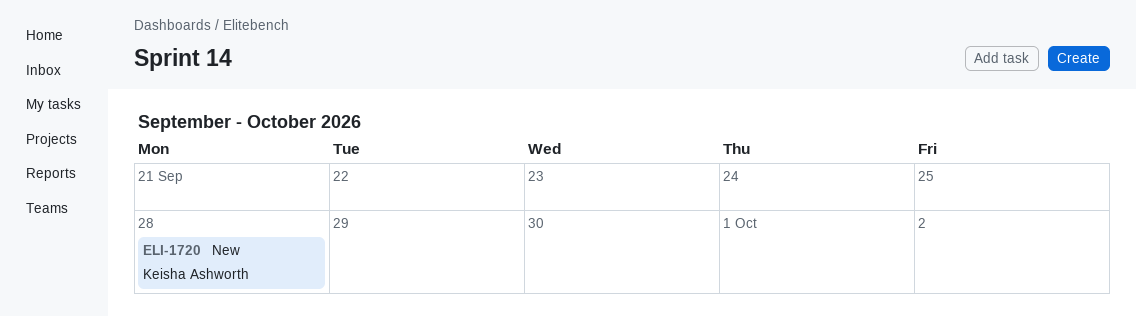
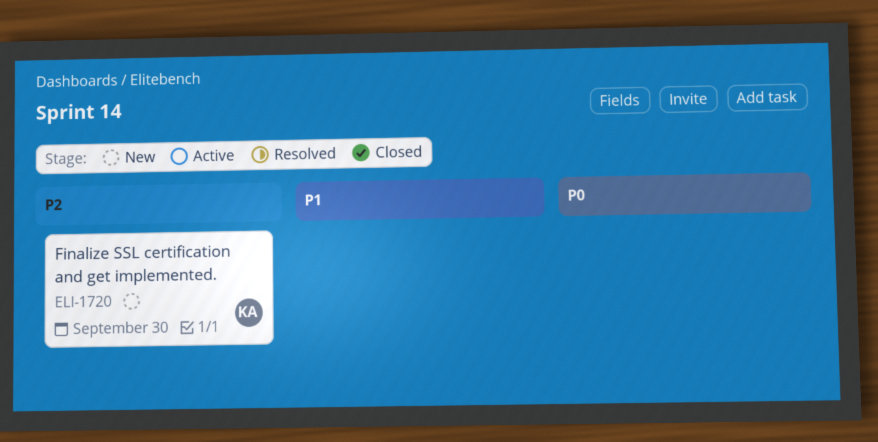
ELI-1720, due: Sep 28 -> Sep 30

